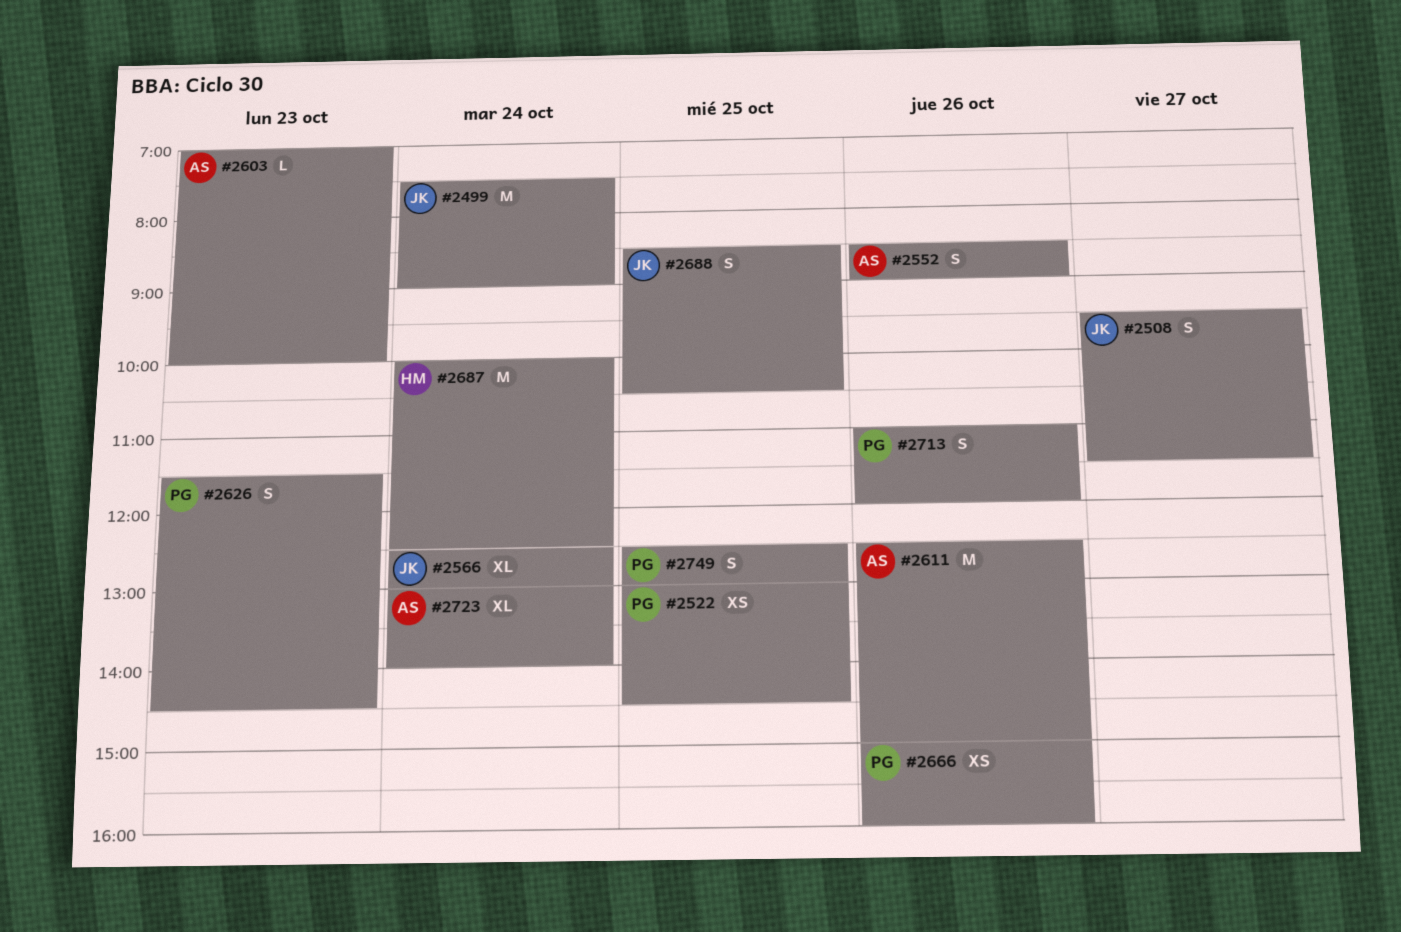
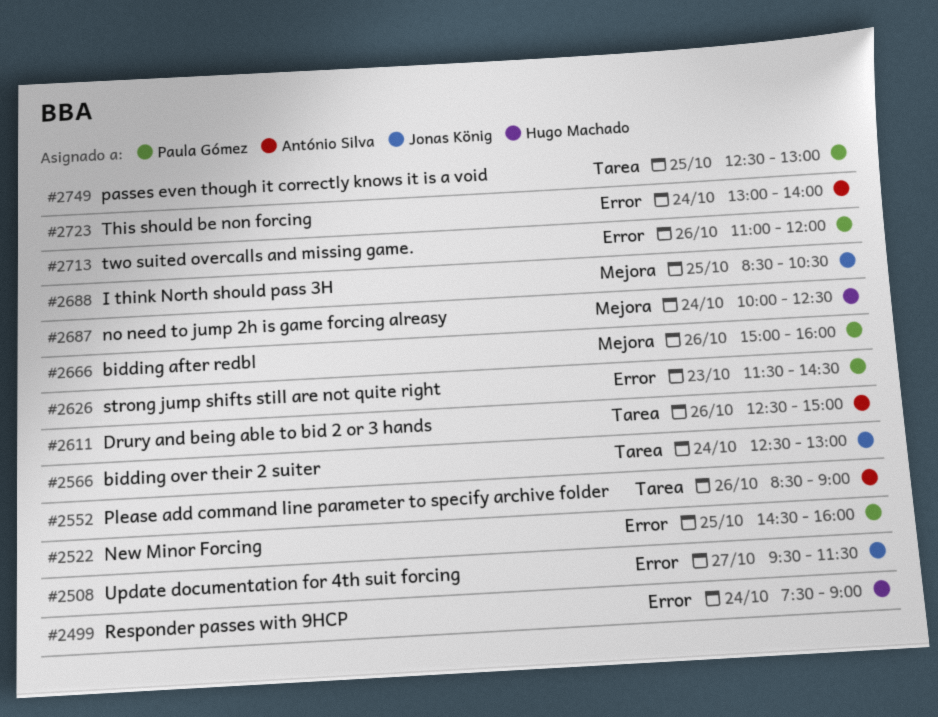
#2499, owner: Jonas König -> Hugo Machado
#2522, begins: 13:00 -> 14:30
#2522, ends: 14:30 -> 16:00
#2603: present -> none

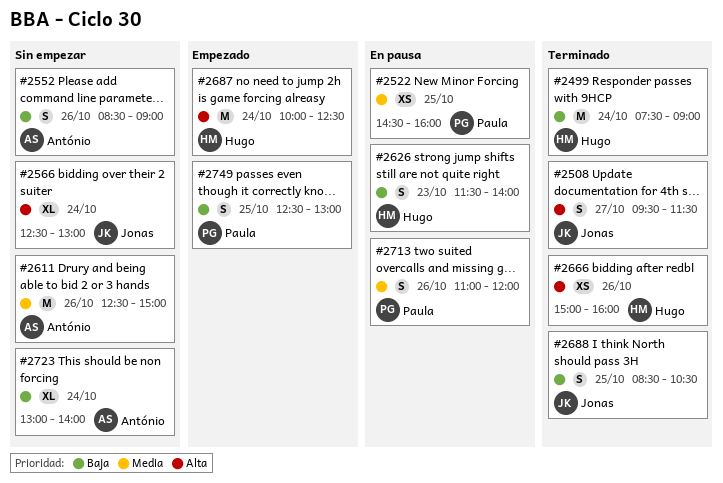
#2626, owner: Paula Gómez -> Hugo Machado
#2626, ends: 14:30 -> 14:00
#2666, owner: Paula Gómez -> Hugo Machado

